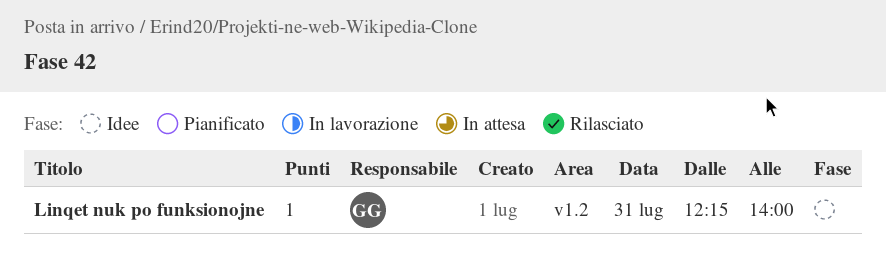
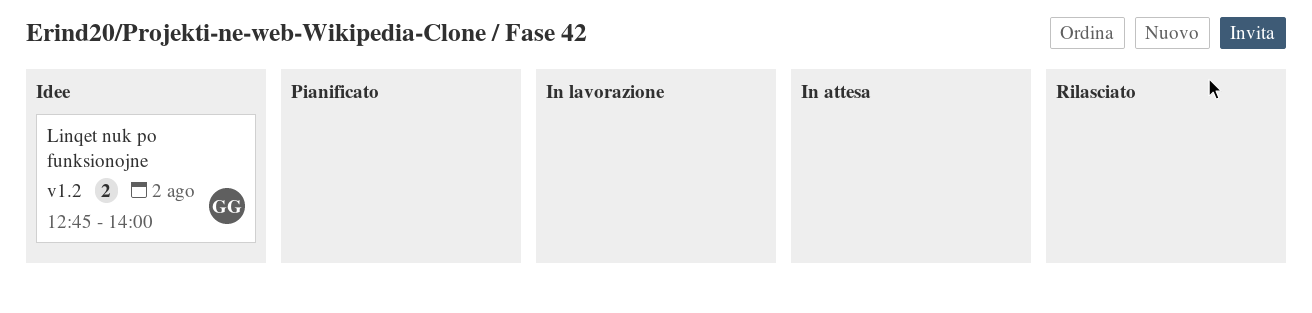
Linqet nuk po funksionojne, estimate: 1 -> 2
Linqet nuk po funksionojne, day: Jul 31 -> Aug 2
Linqet nuk po funksionojne, begins: 12:15 -> 12:45

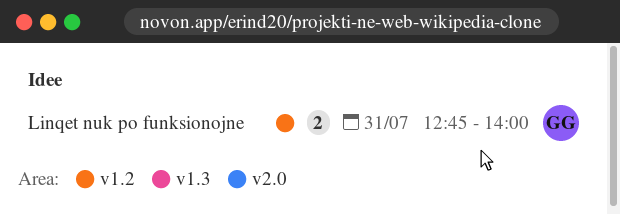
Linqet nuk po funksionojne, day: Aug 2 -> Jul 31

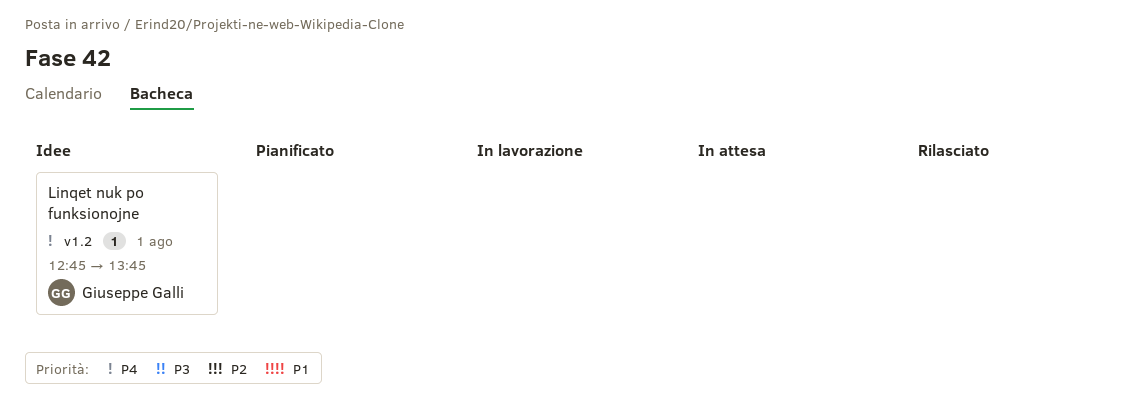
Linqet nuk po funksionojne, estimate: 2 -> 1
Linqet nuk po funksionojne, day: Jul 31 -> Aug 1
Linqet nuk po funksionojne, ends: 14:00 -> 13:45

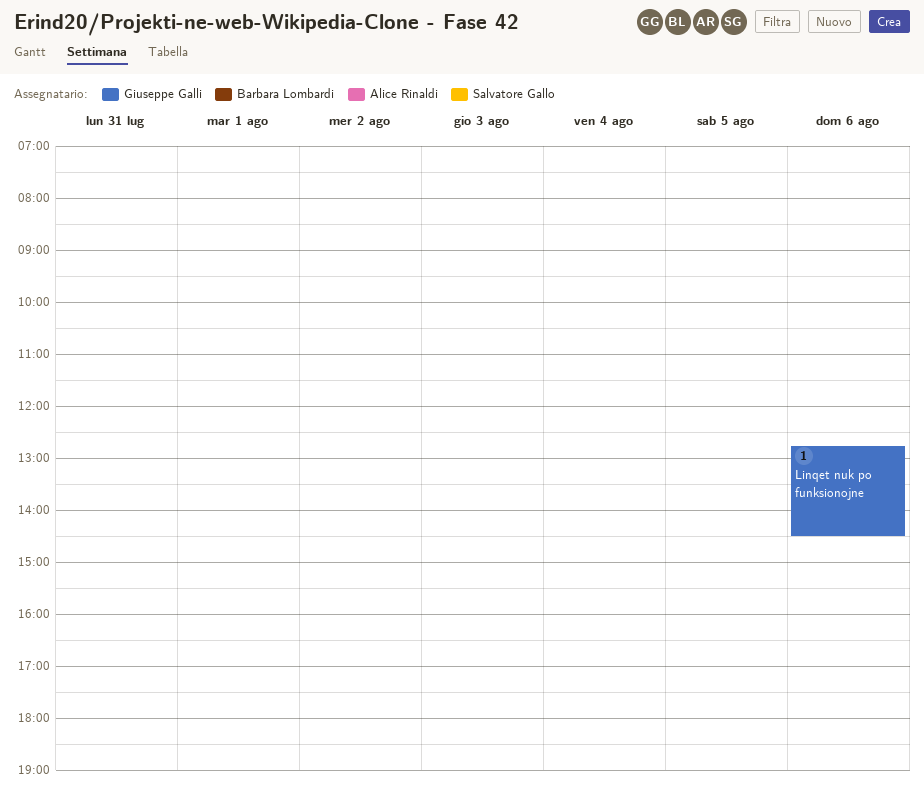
Linqet nuk po funksionojne, day: Aug 1 -> Aug 6
Linqet nuk po funksionojne, ends: 13:45 -> 14:30

